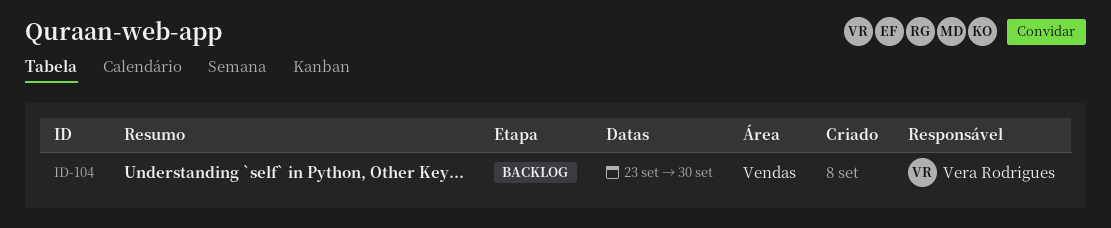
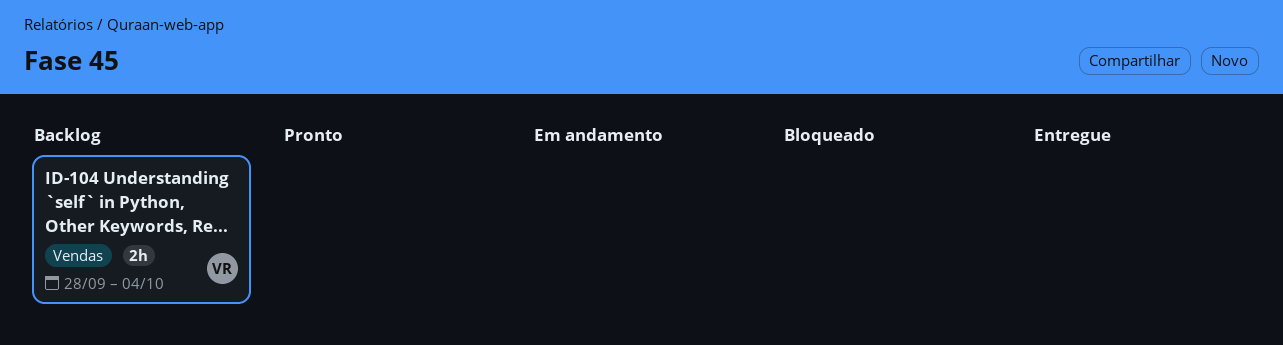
ID-104, start: Sep 23 -> Sep 28
ID-104, due: Sep 30 -> Oct 4

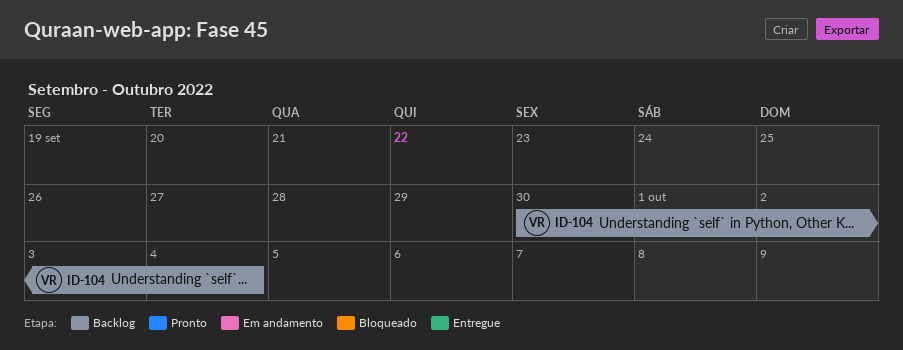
ID-104, start: Sep 28 -> Sep 30

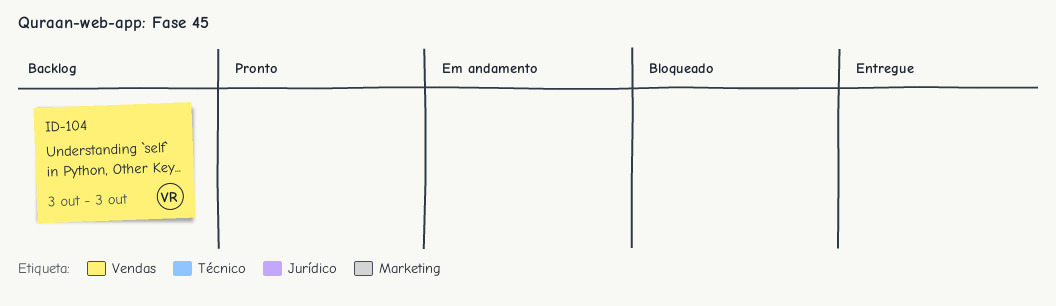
ID-104, start: Sep 30 -> Oct 3
ID-104, due: Oct 4 -> Oct 3

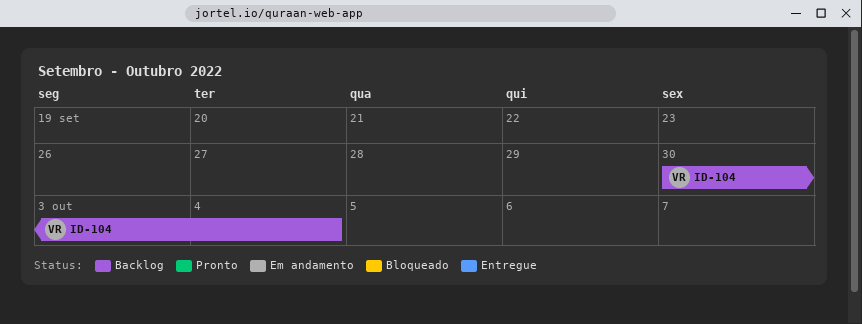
ID-104, start: Oct 3 -> Sep 30
ID-104, due: Oct 3 -> Oct 4

